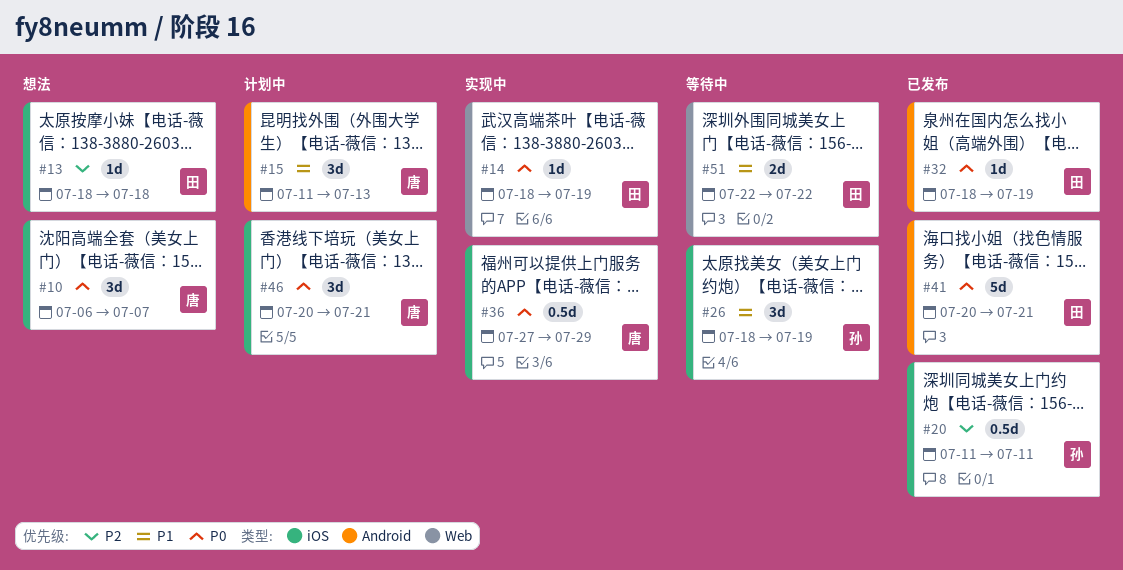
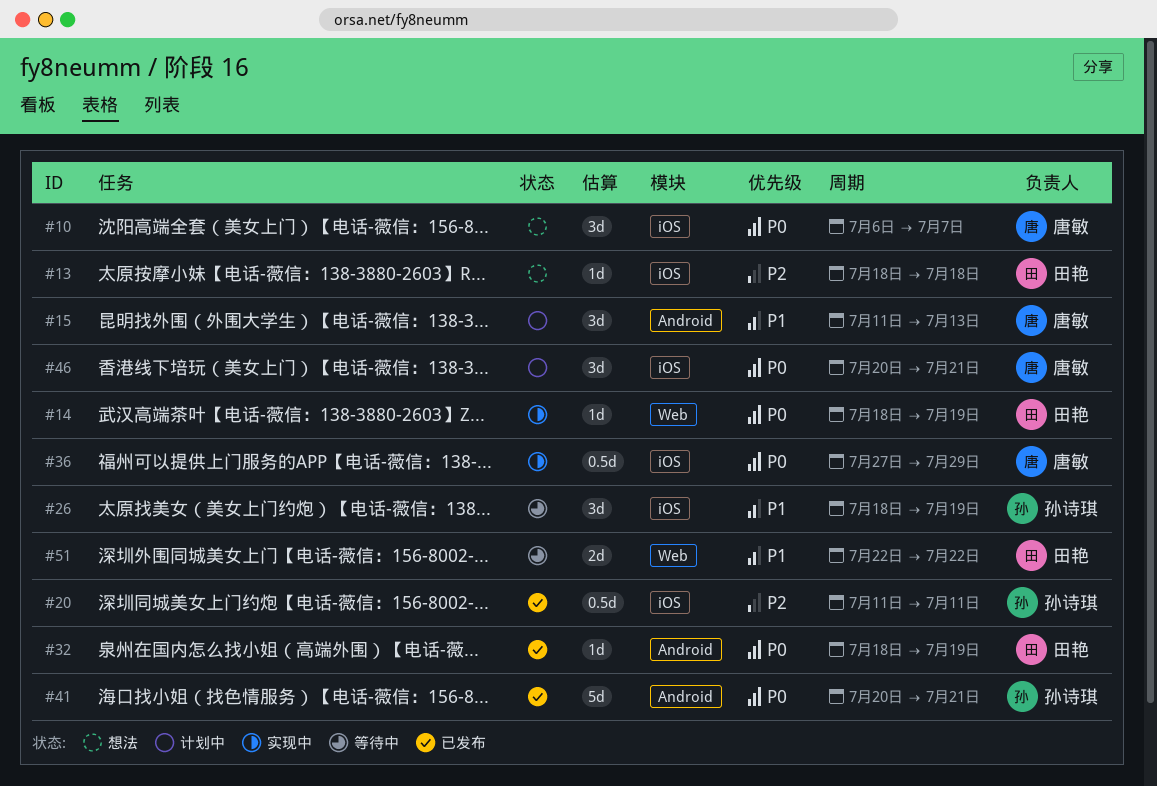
#41, owner: 田艳 -> 孙诗琪

